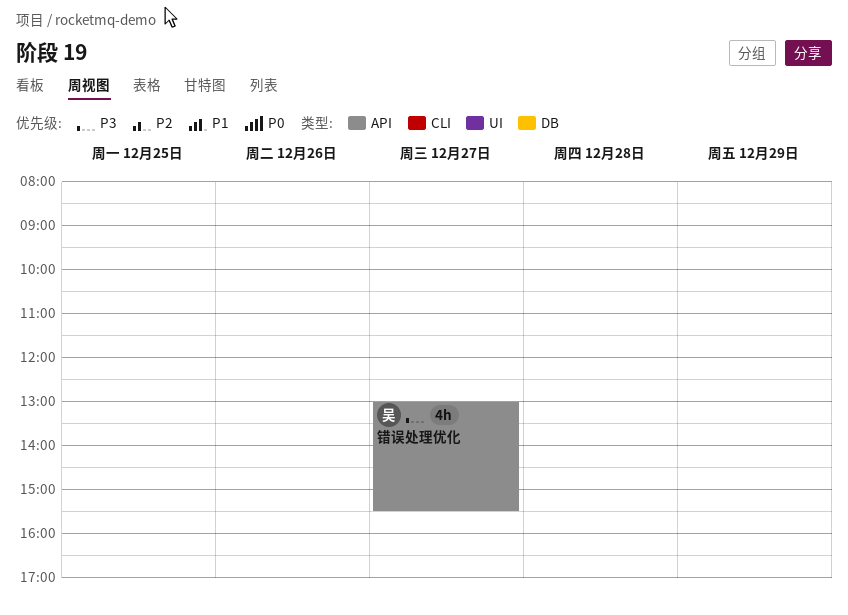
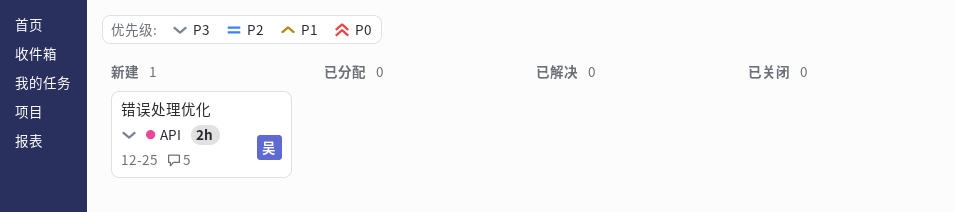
错误处理优化, estimate: 4h -> 2h
错误处理优化, day: Dec 27 -> Dec 25

